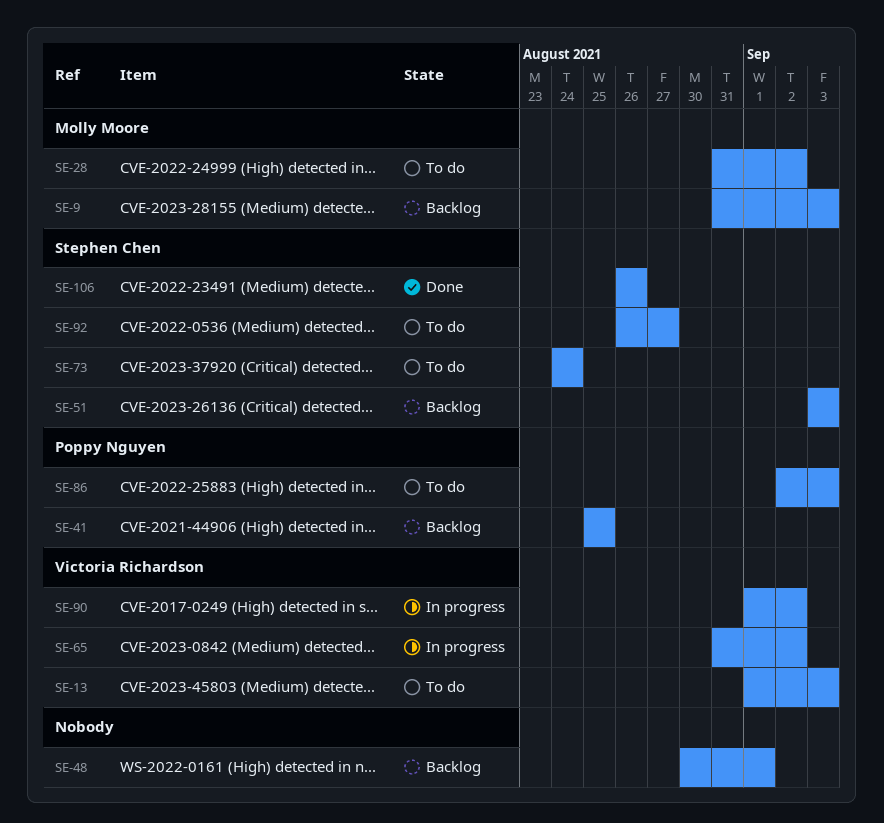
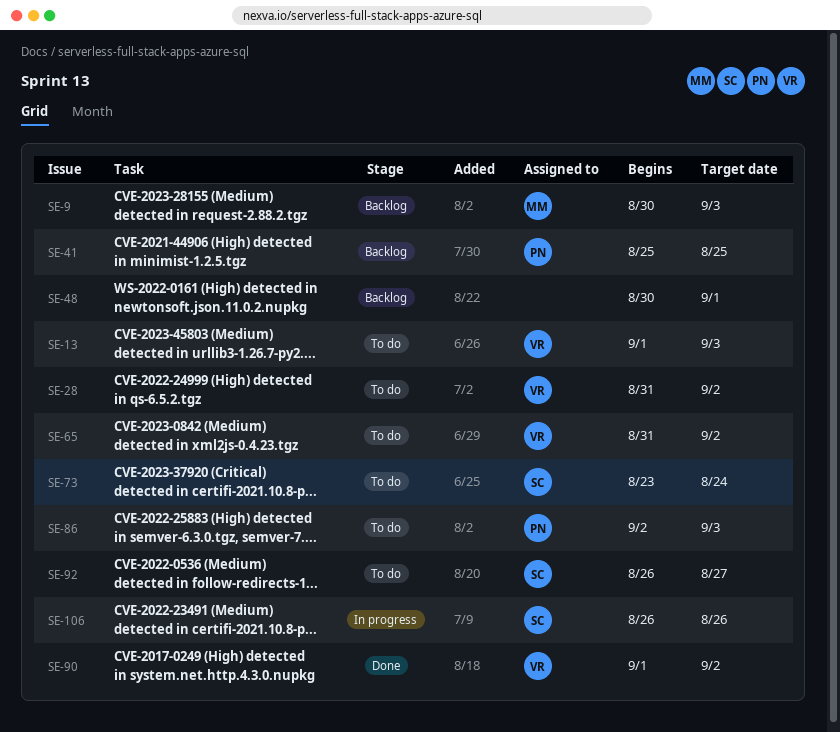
SE-9, start: Aug 31 -> Aug 30
SE-28, owner: Molly Moore -> Victoria Richardson
SE-51: present -> none
SE-65, status: In progress -> To do
SE-73, start: Aug 24 -> Aug 23
SE-90, status: In progress -> Done
SE-106, status: Done -> In progress

